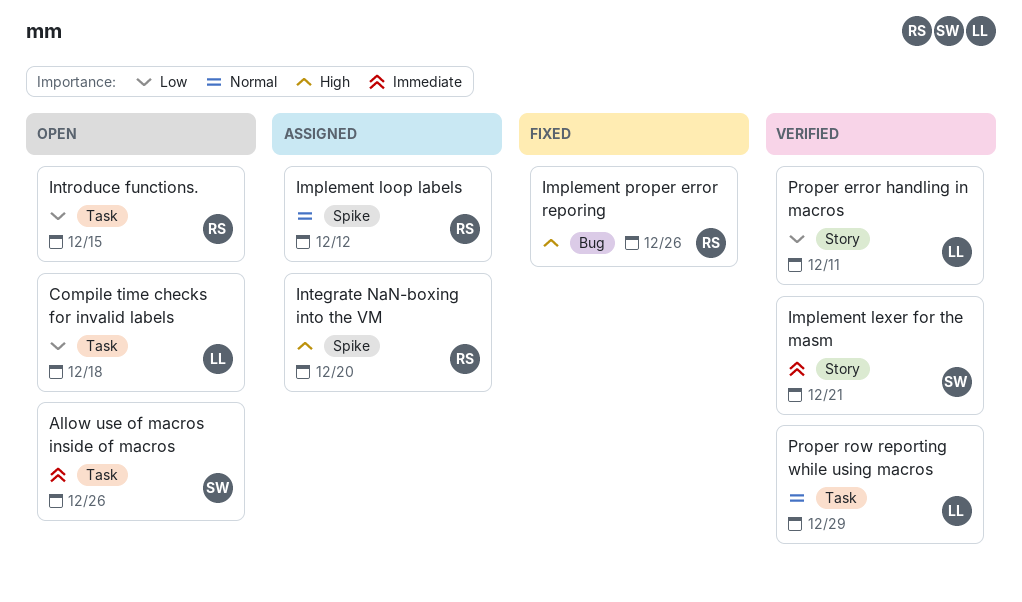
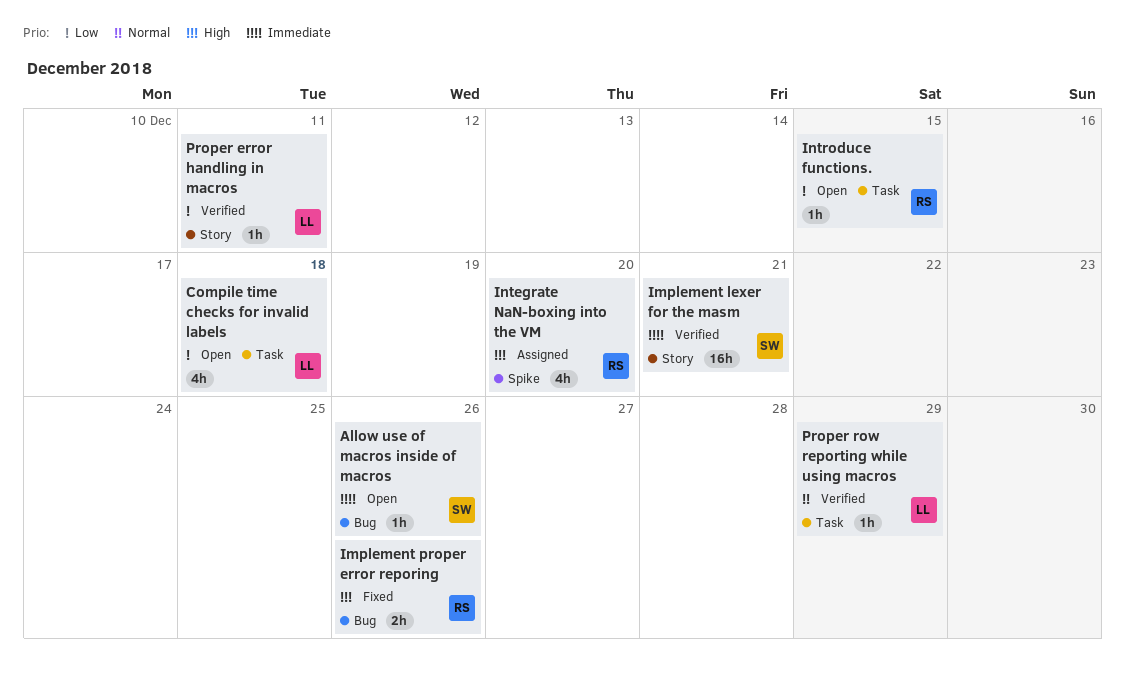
Allow use of macros inside of macros, label: Task -> Bug
Implement loop labels: present -> none

